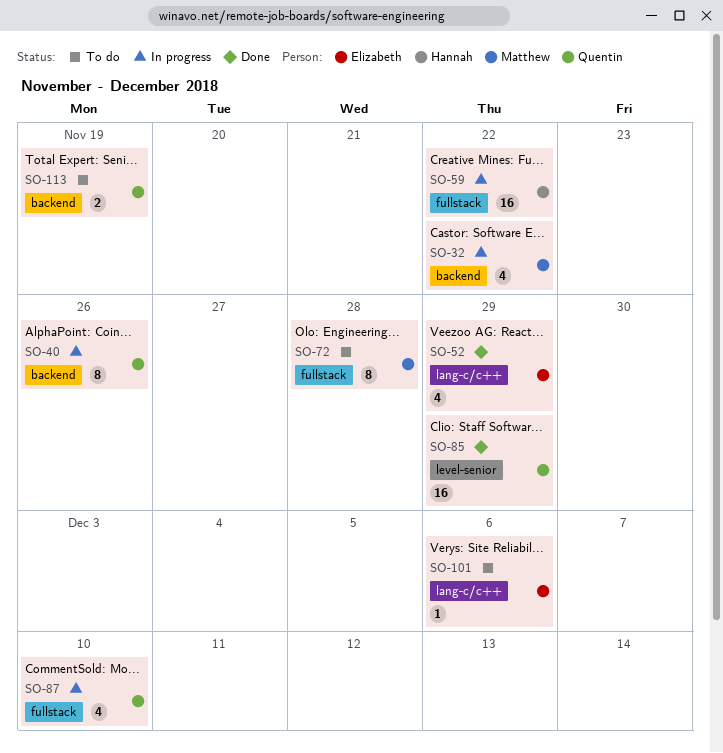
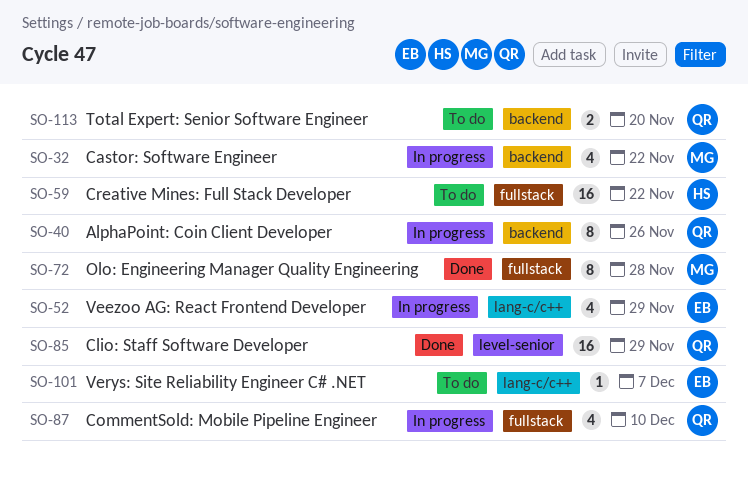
SO-52, status: Done -> In progress
SO-59, status: In progress -> To do
SO-72, status: To do -> Done
SO-101, due: Dec 6 -> Dec 7
SO-113, due: Nov 19 -> Nov 20

